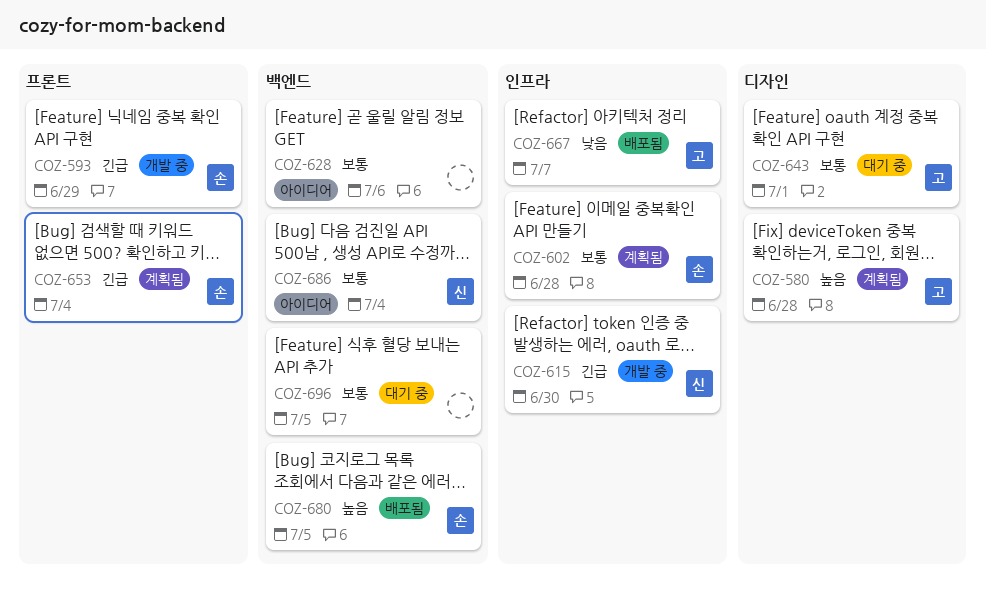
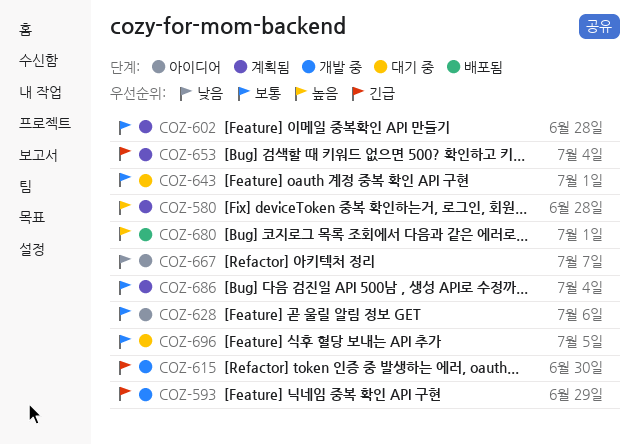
COZ-667, status: 배포됨 -> 아이디어
COZ-680, due: Jul 5 -> Jul 1
COZ-686, status: 아이디어 -> 계획됨

